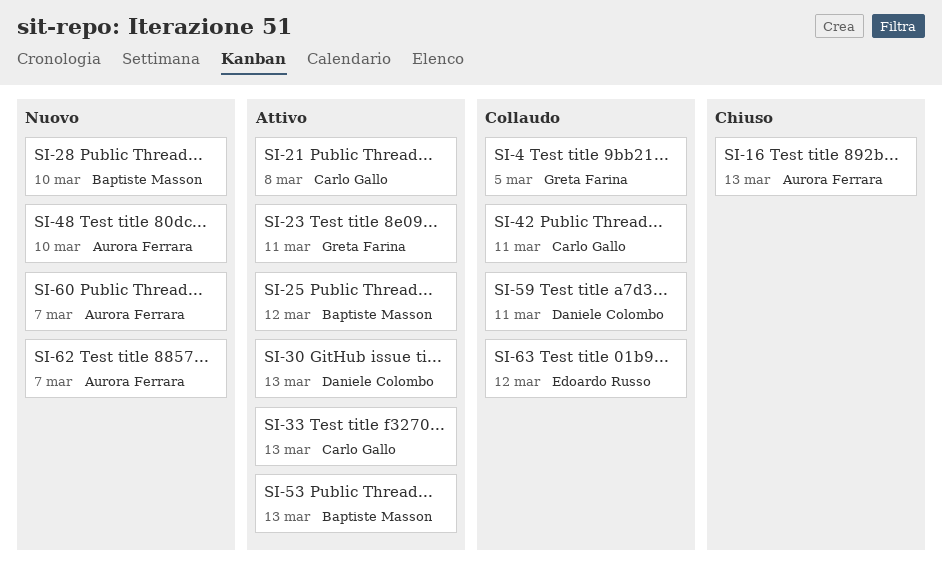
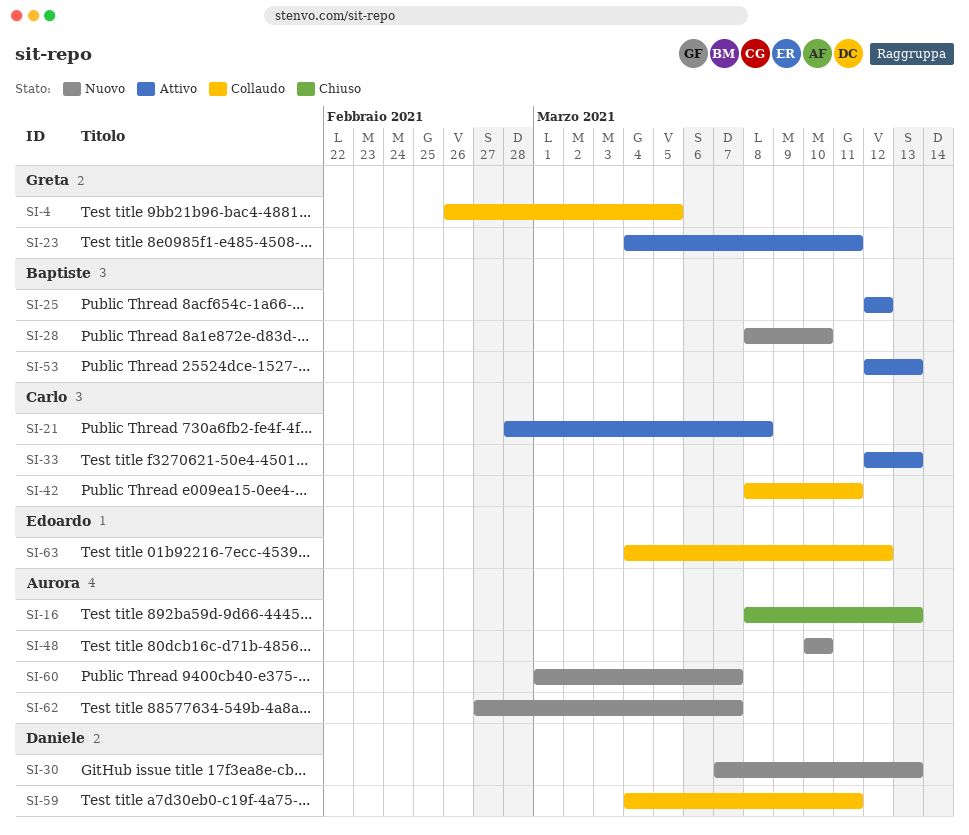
SI-30, status: Attivo -> Nuovo

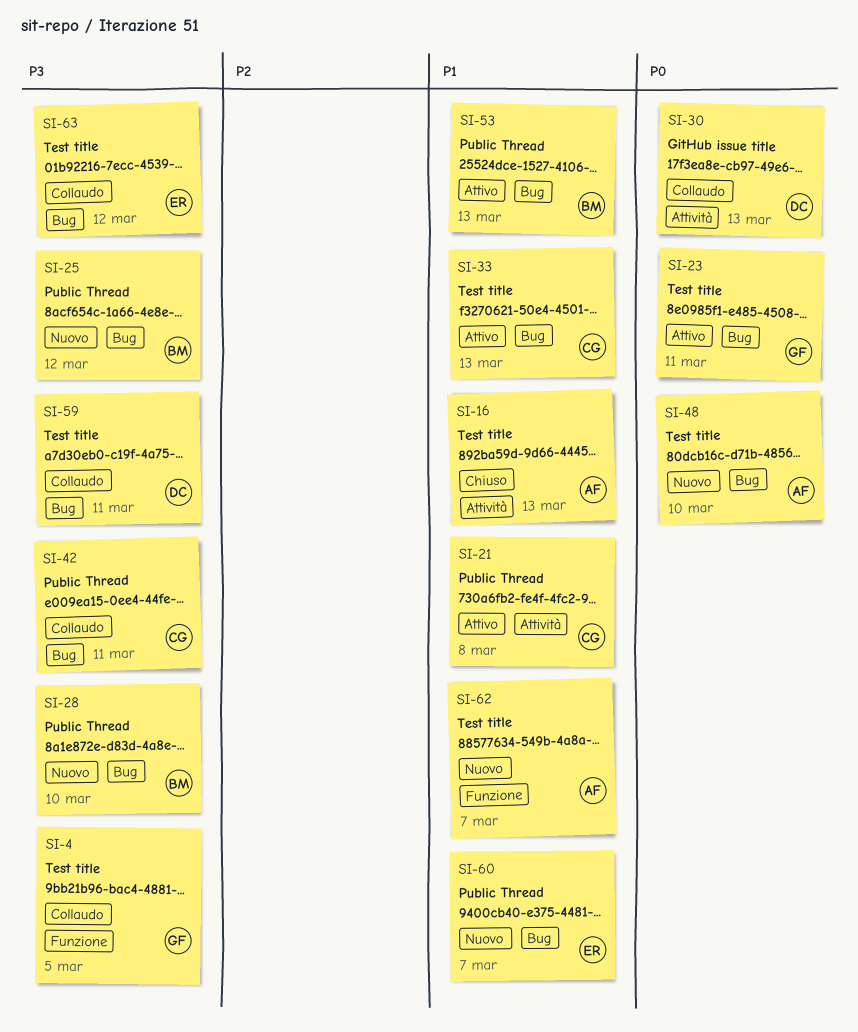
SI-25, status: Attivo -> Nuovo
SI-30, status: Nuovo -> Collaudo
SI-60, owner: Aurora -> Edoardo

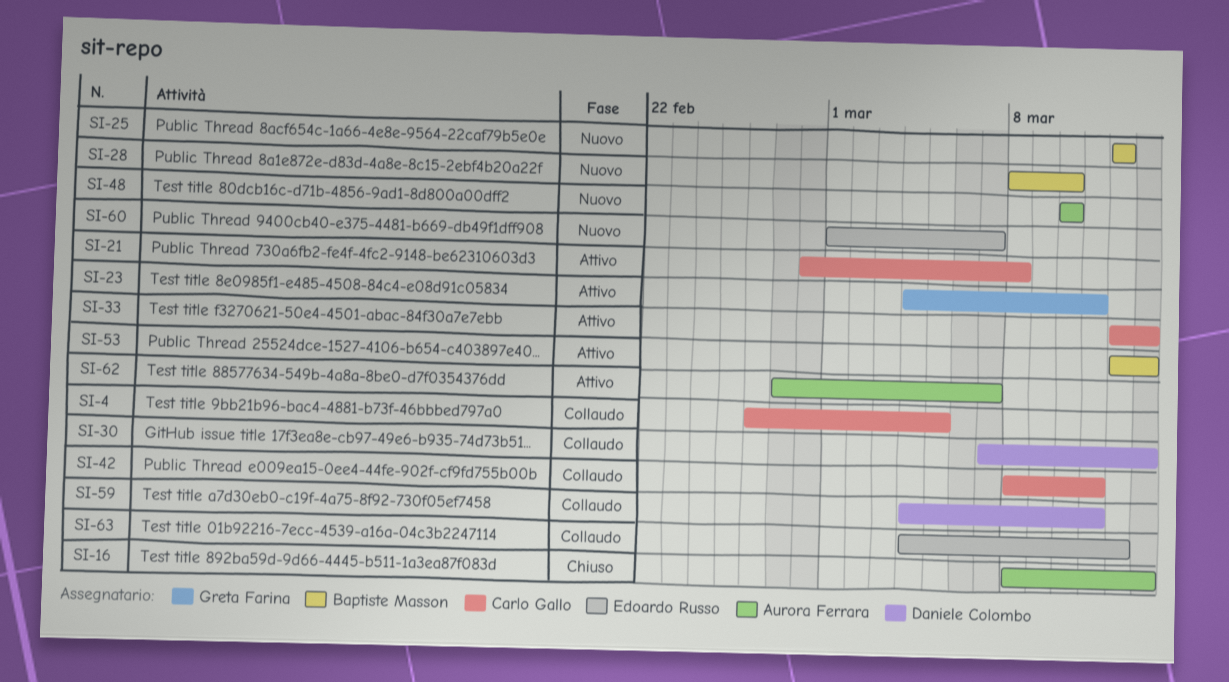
SI-4, owner: Greta Farina -> Carlo Gallo
SI-62, status: Nuovo -> Attivo

